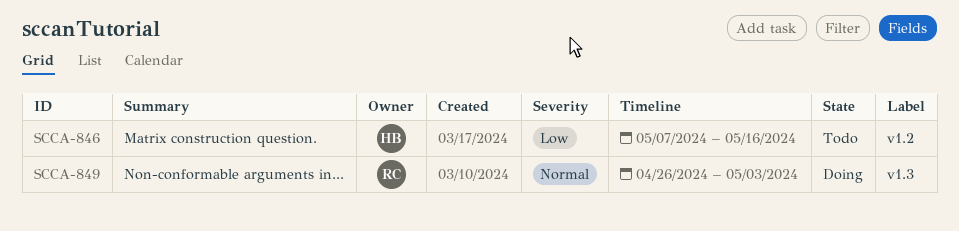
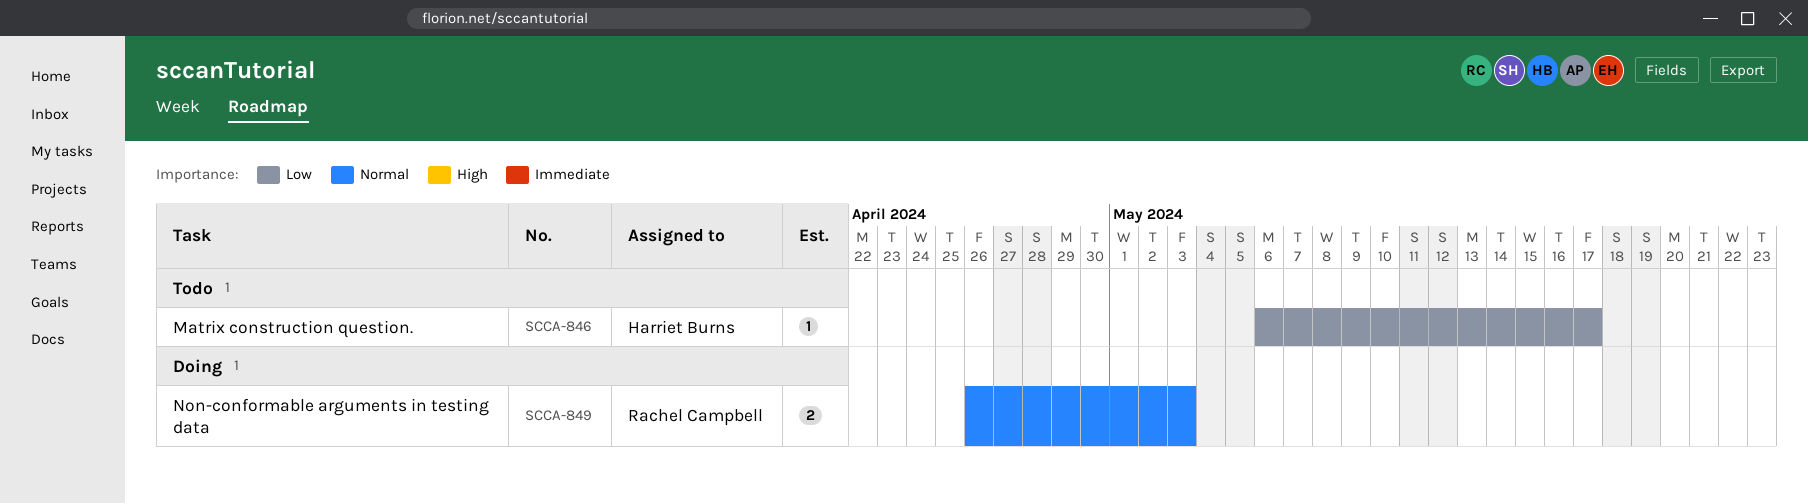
SCCA-846, start: May 7 -> May 6
SCCA-846, due: May 16 -> May 17

